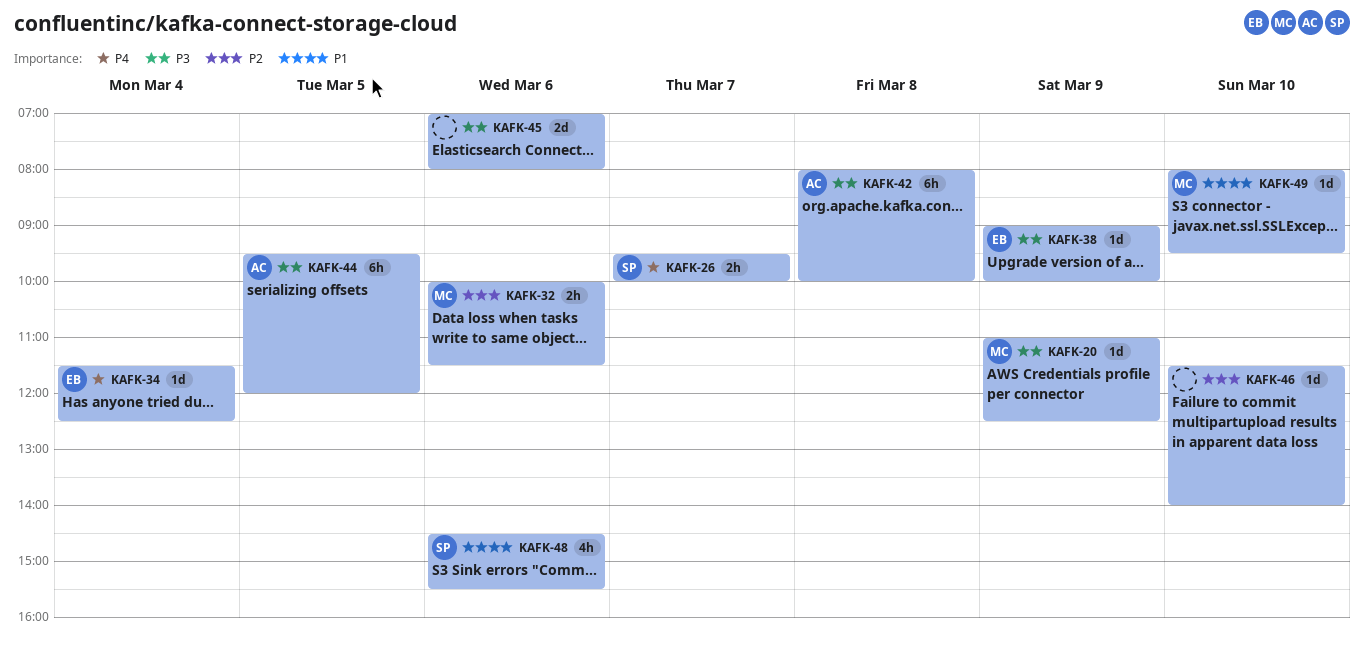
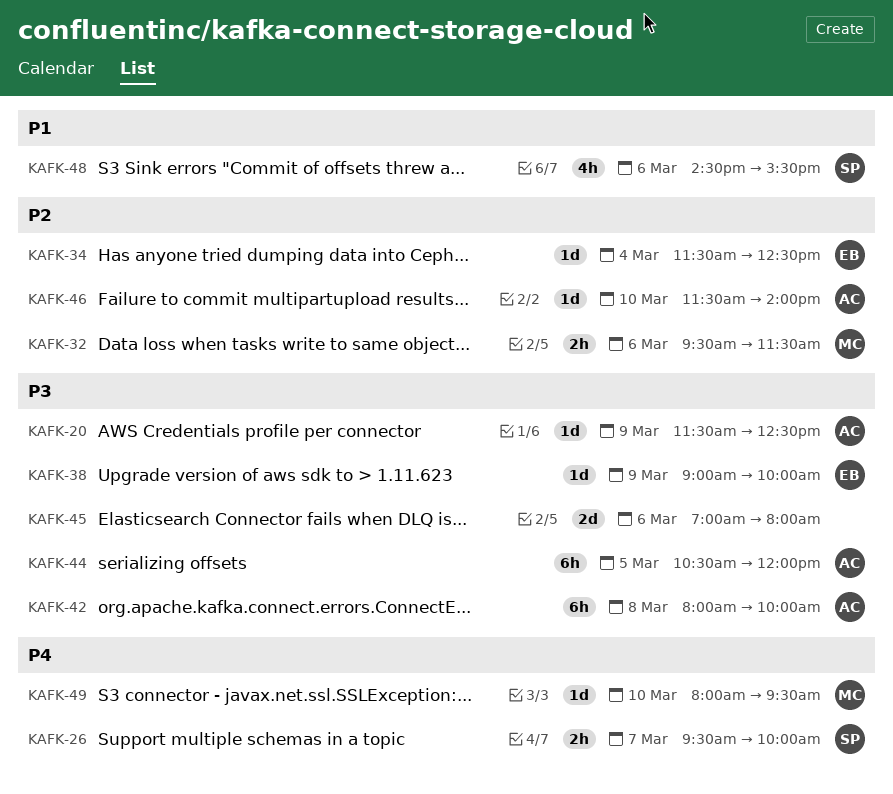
KAFK-20, owner: MC -> AC
KAFK-20, begins: 11:00 -> 11:30
KAFK-32, begins: 10:00 -> 09:30
KAFK-34, priority: P4 -> P2
KAFK-44, begins: 09:30 -> 10:30
KAFK-46, owner: none -> AC
KAFK-49, priority: P1 -> P4

